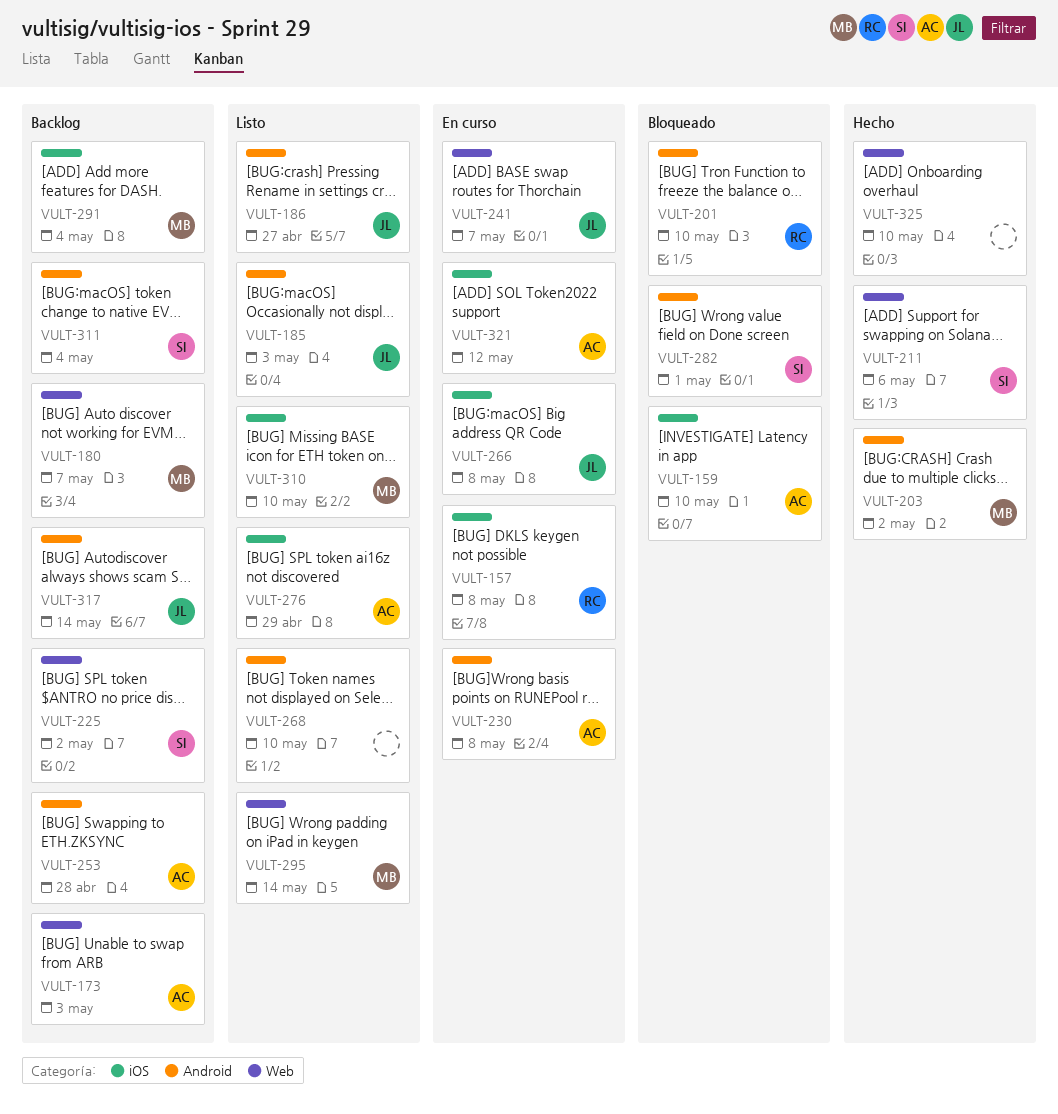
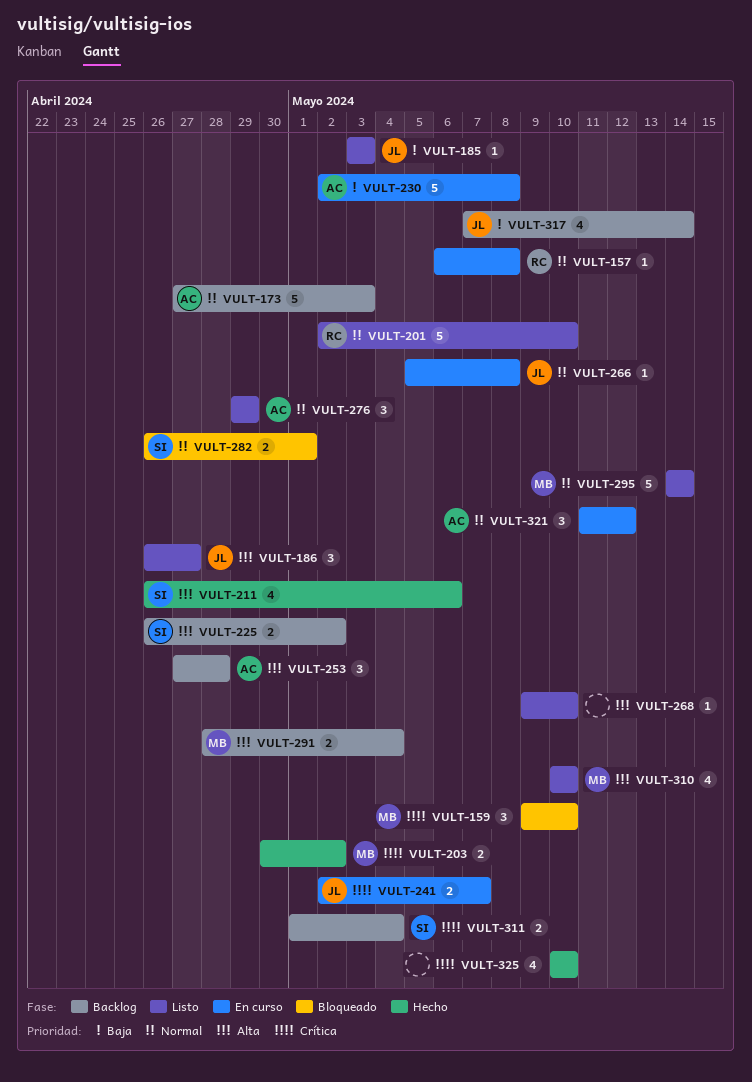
VULT-159, owner: AC -> MB
VULT-180: present -> none
VULT-201, status: Bloqueado -> Listo

